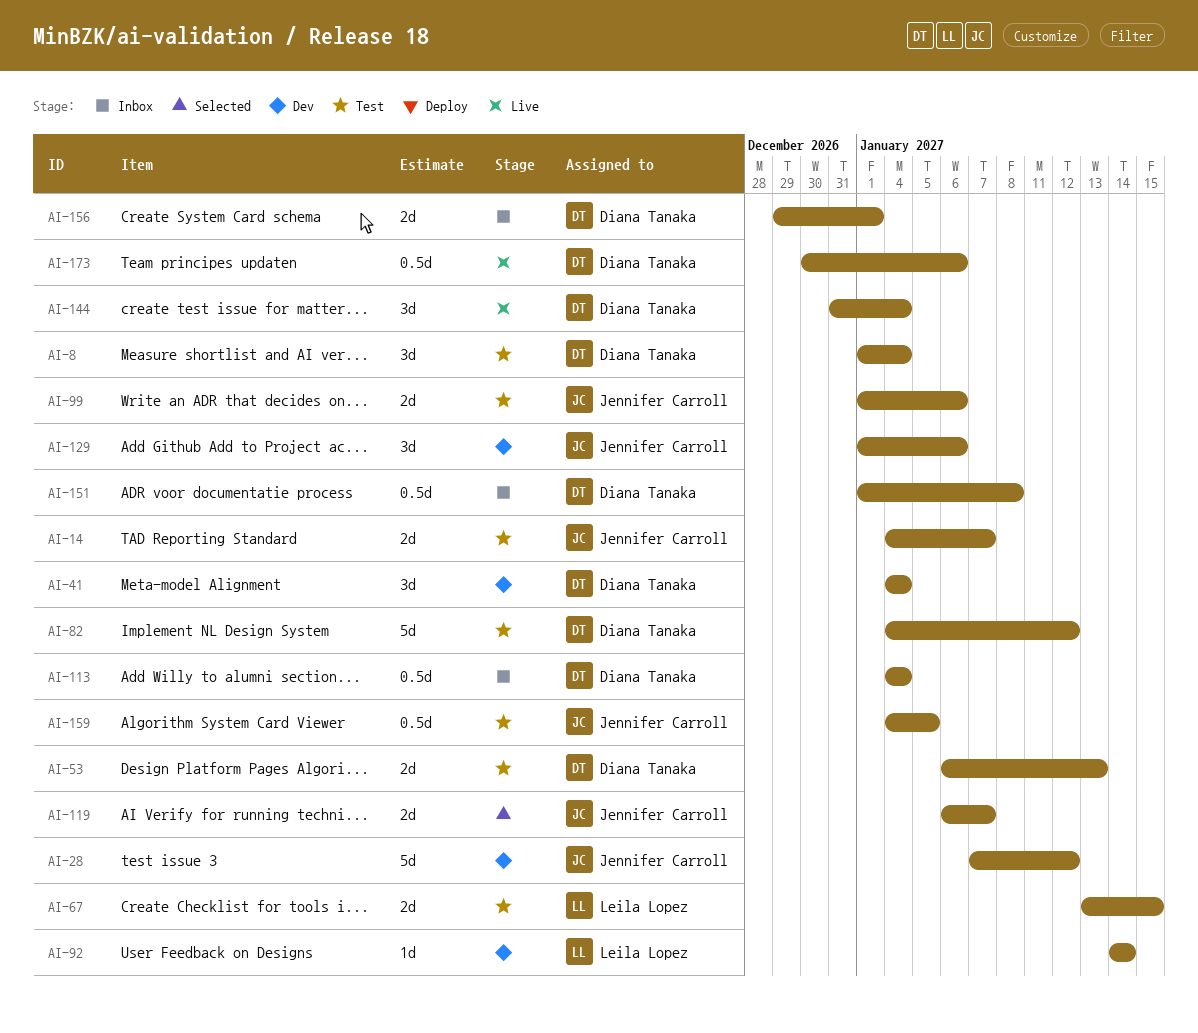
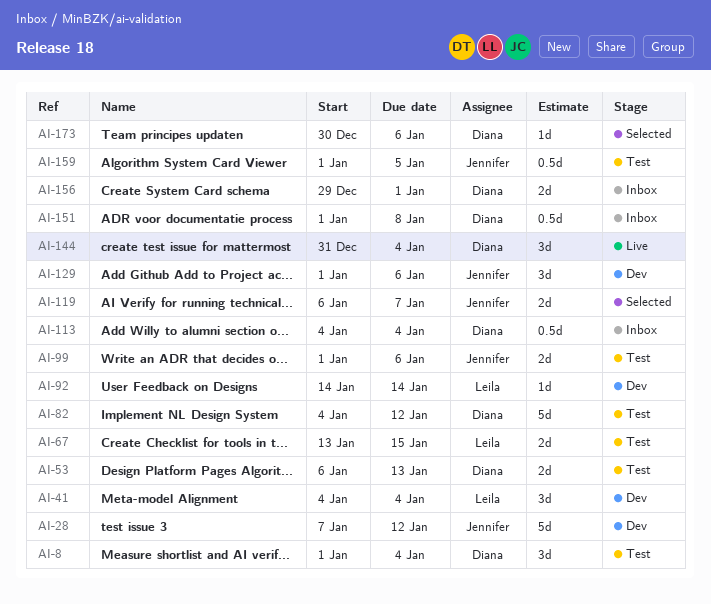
AI-14: present -> none
AI-41, owner: Diana Tanaka -> Leila Lopez
AI-159, start: Jan 4 -> Jan 1
AI-173, status: Live -> Selected
AI-173, estimate: 0.5d -> 1d

